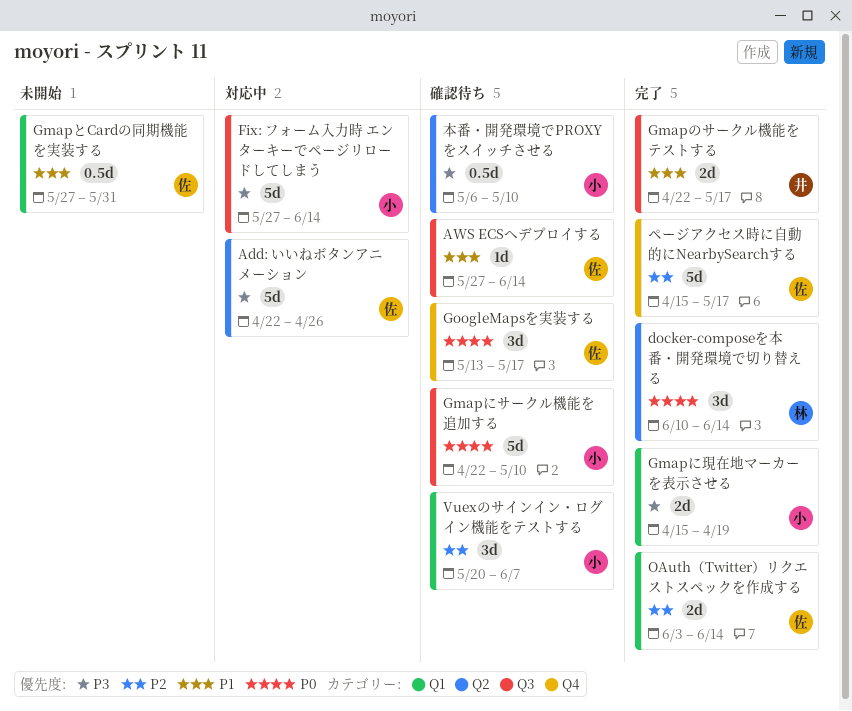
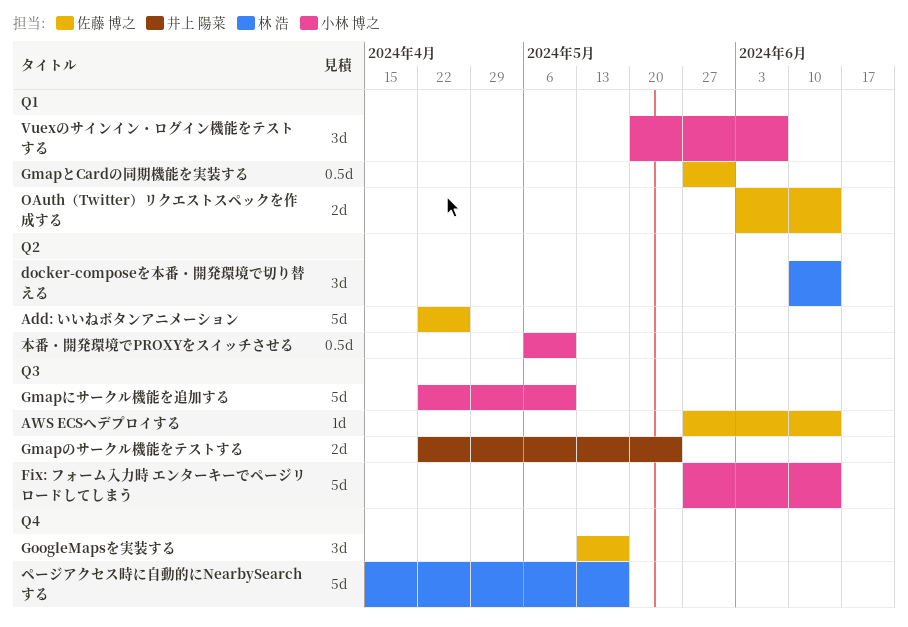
Gmapに現在地マーカーを表示させる: present -> none
Gmapのサークル機能をテストする, due: May 17 -> May 24
ページアクセス時に自動的にNearbySearchする, owner: 佐藤 博之 -> 林 浩

